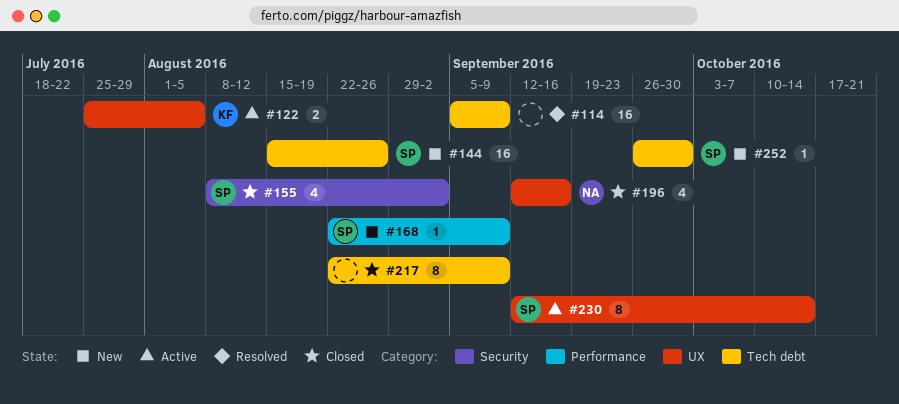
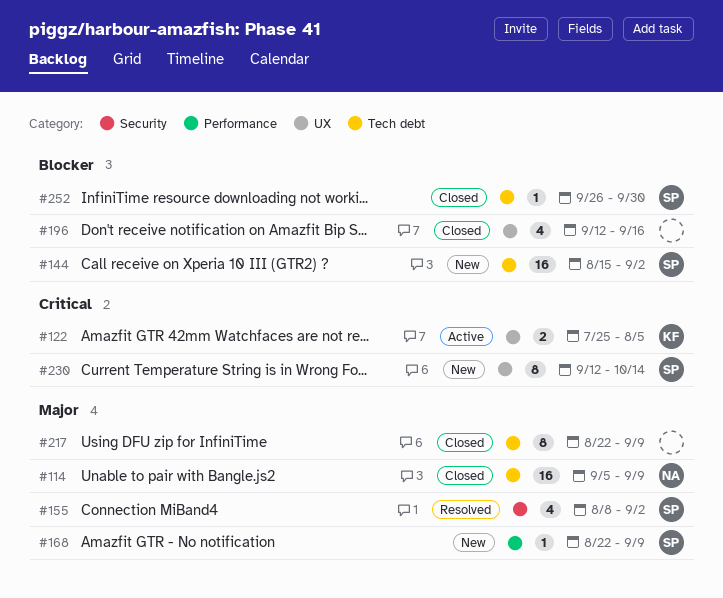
#114, status: Resolved -> Closed
#114, owner: none -> NA
#144, due: Aug 26 -> Sep 2
#155, status: Closed -> Resolved
#196, owner: NA -> none
#230, status: Active -> New
#252, status: New -> Closed

